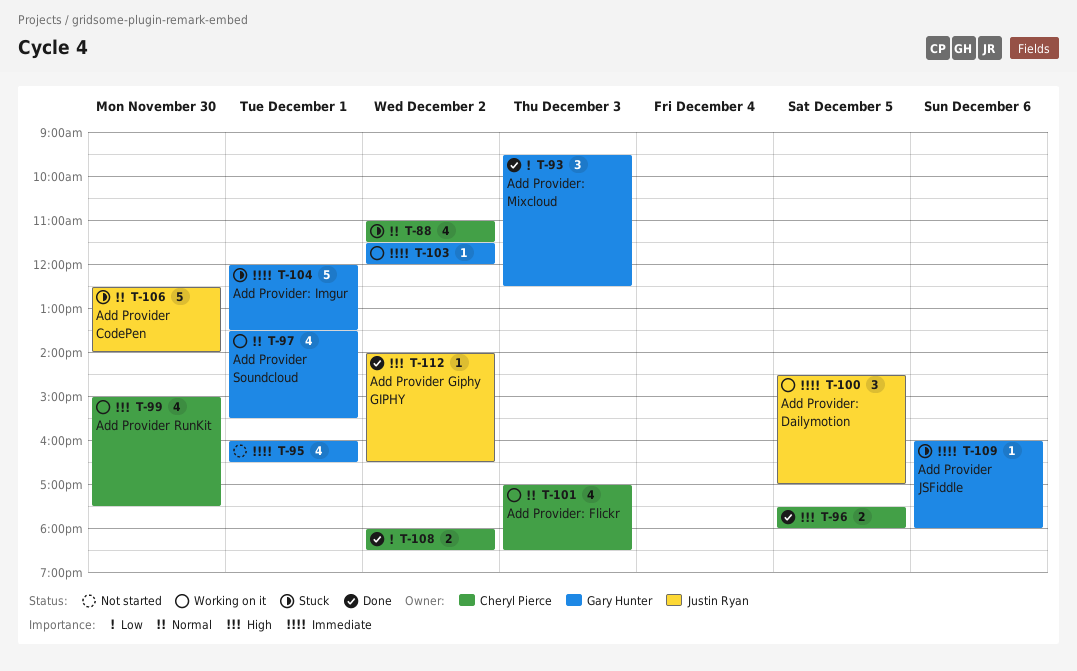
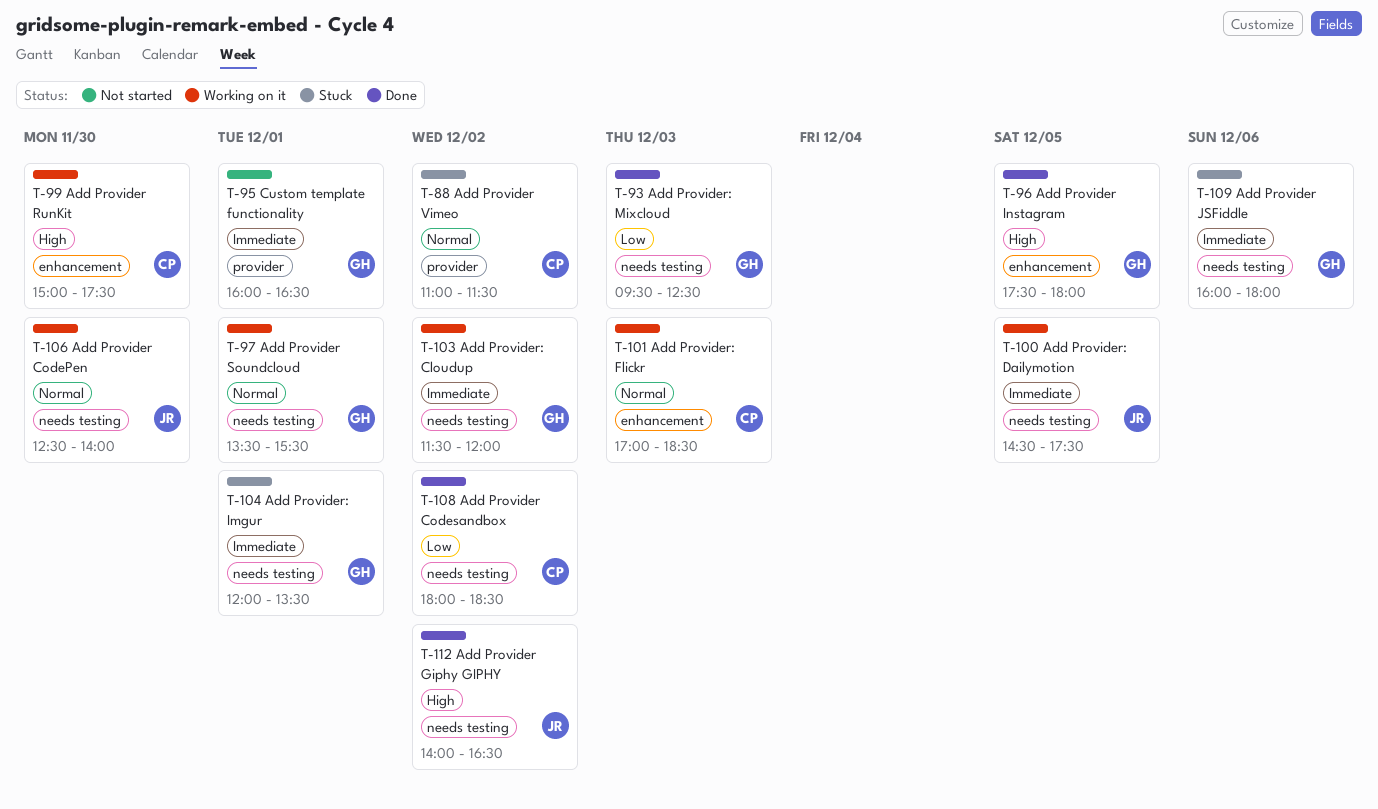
T-96, owner: Cheryl Pierce -> Gary Hunter
T-100, ends: 17:00 -> 17:30
T-106, status: Stuck -> Working on it

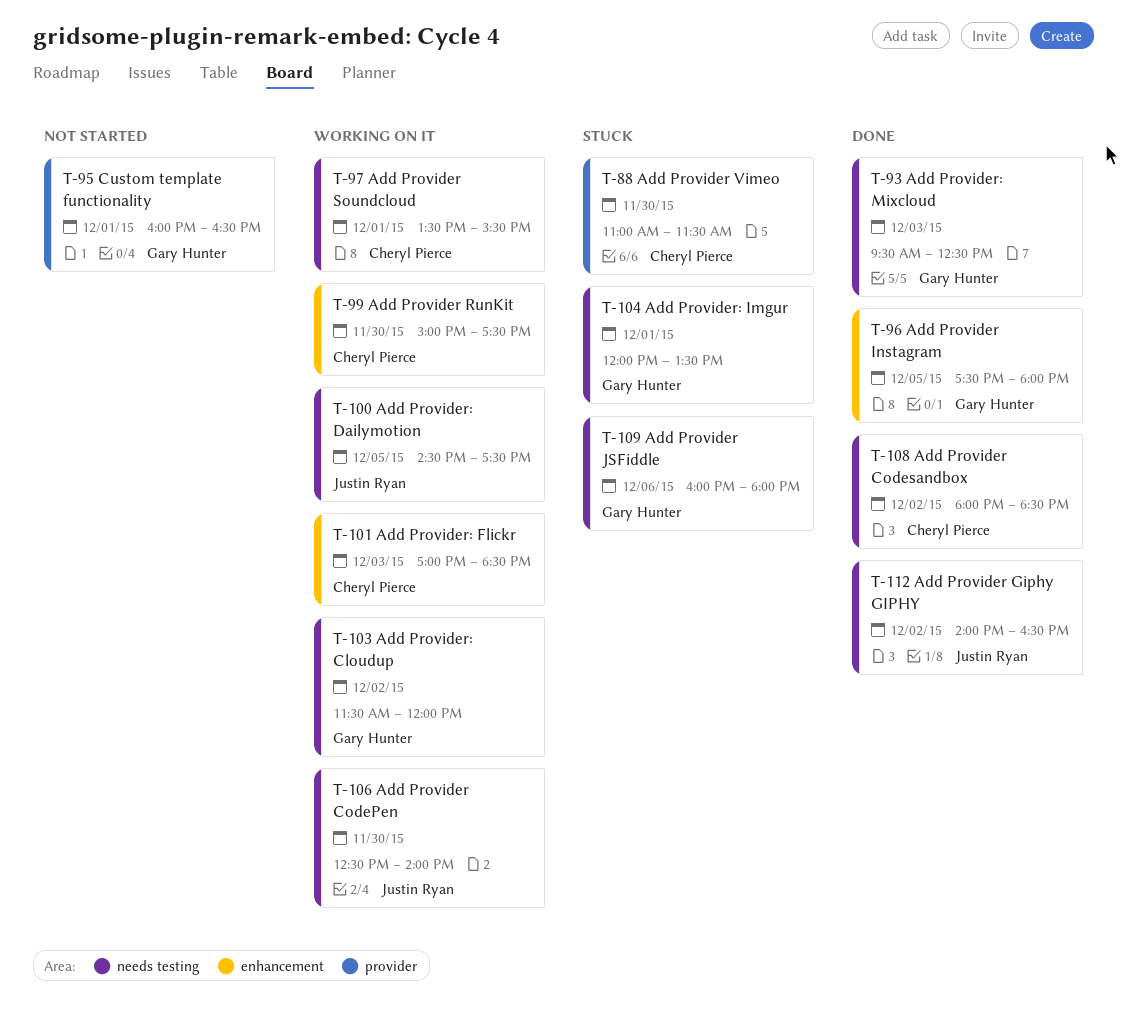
T-88, day: Dec 2 -> Nov 30
T-97, owner: Gary Hunter -> Cheryl Pierce

